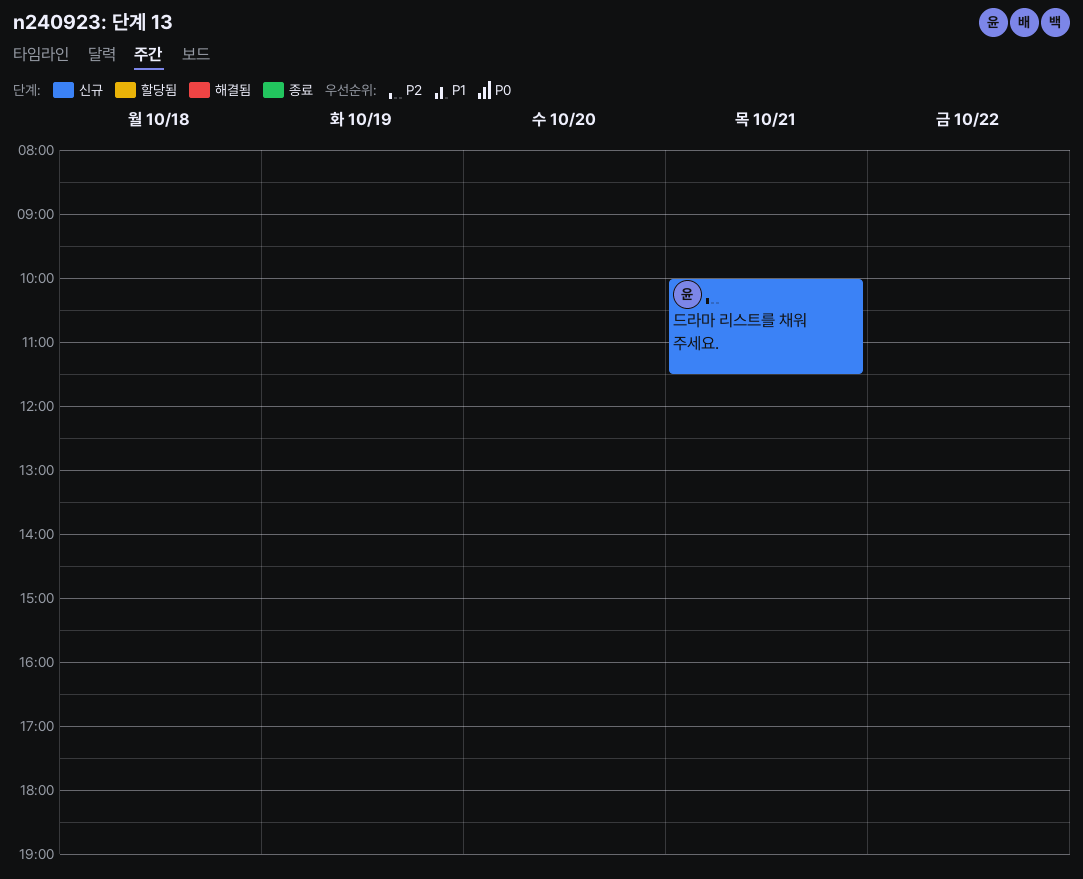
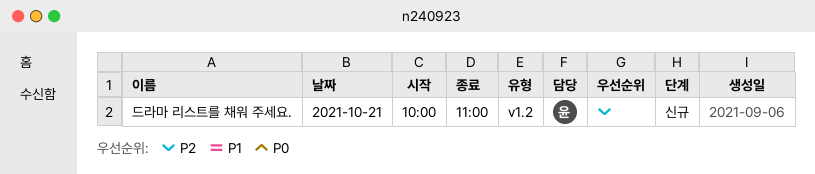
드라마 리스트를 채워 주세요., ends: 11:30 -> 11:00

